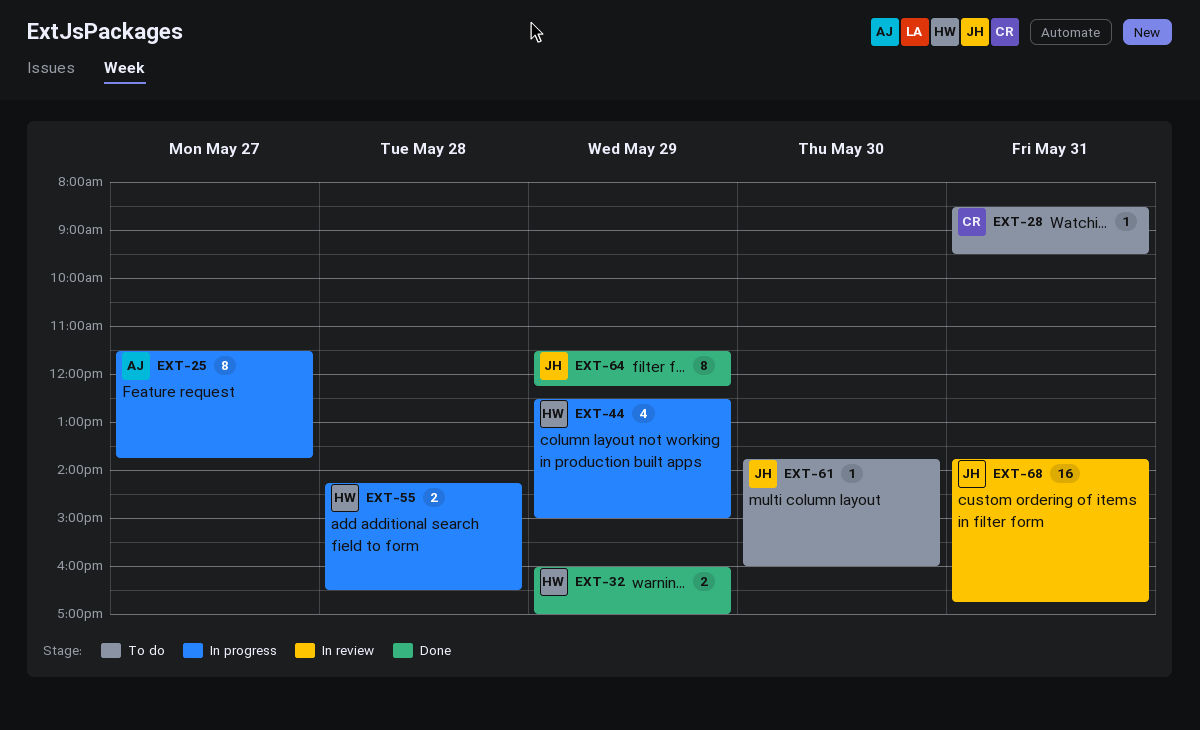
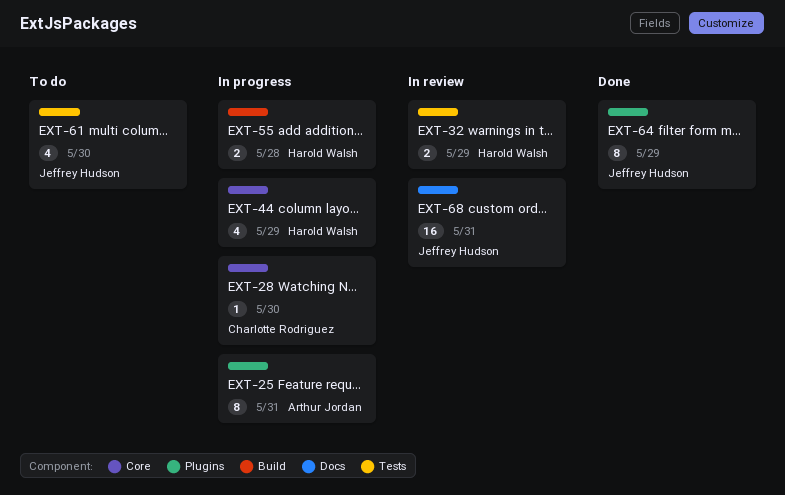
EXT-25, day: May 27 -> May 31
EXT-28, status: To do -> In progress
EXT-28, day: May 31 -> May 30
EXT-32, status: Done -> In review
EXT-61, estimate: 1 -> 4

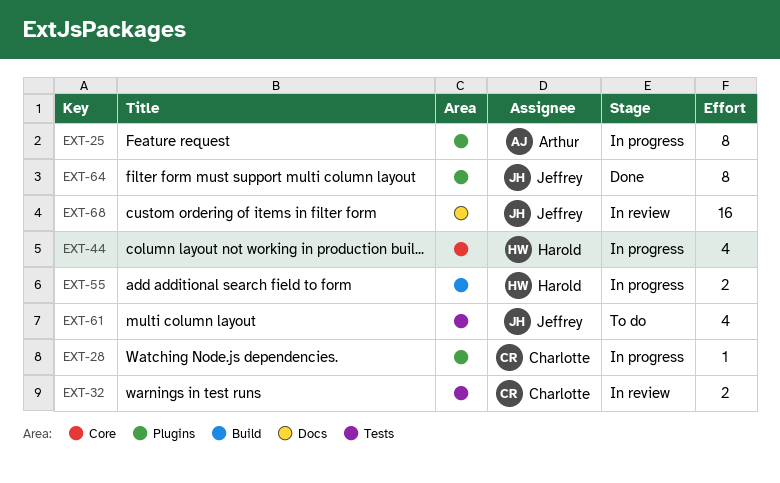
EXT-28, label: Core -> Plugins
EXT-32, owner: Harold Walsh -> Charlotte Rodriguez

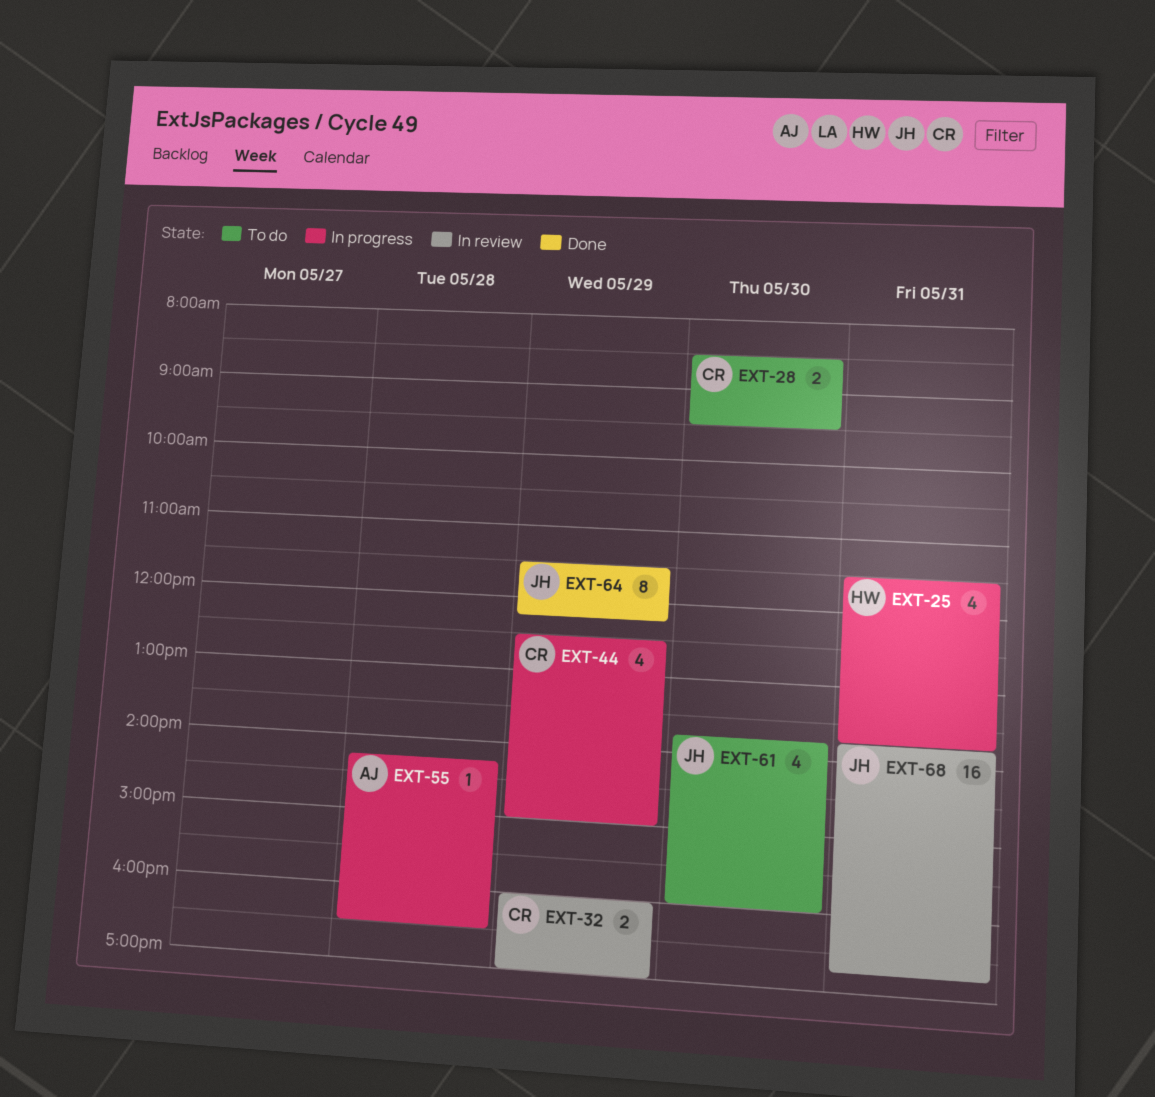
EXT-25, owner: Arthur -> Harold
EXT-25, estimate: 8 -> 4
EXT-28, status: In progress -> To do
EXT-28, estimate: 1 -> 2
EXT-44, owner: Harold -> Charlotte
EXT-55, owner: Harold -> Arthur
EXT-55, estimate: 2 -> 1

